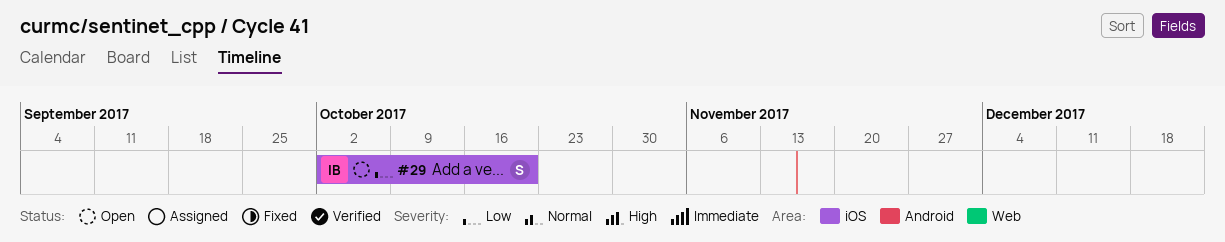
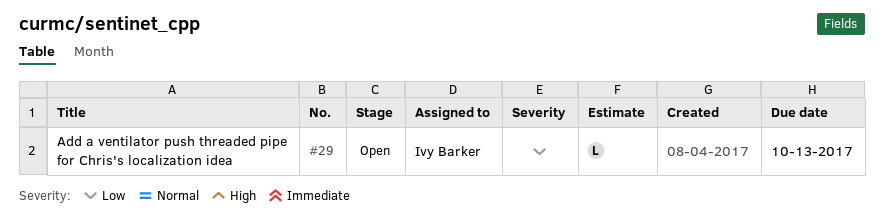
#29, estimate: S -> L
#29, due: Oct 20 -> Oct 13

